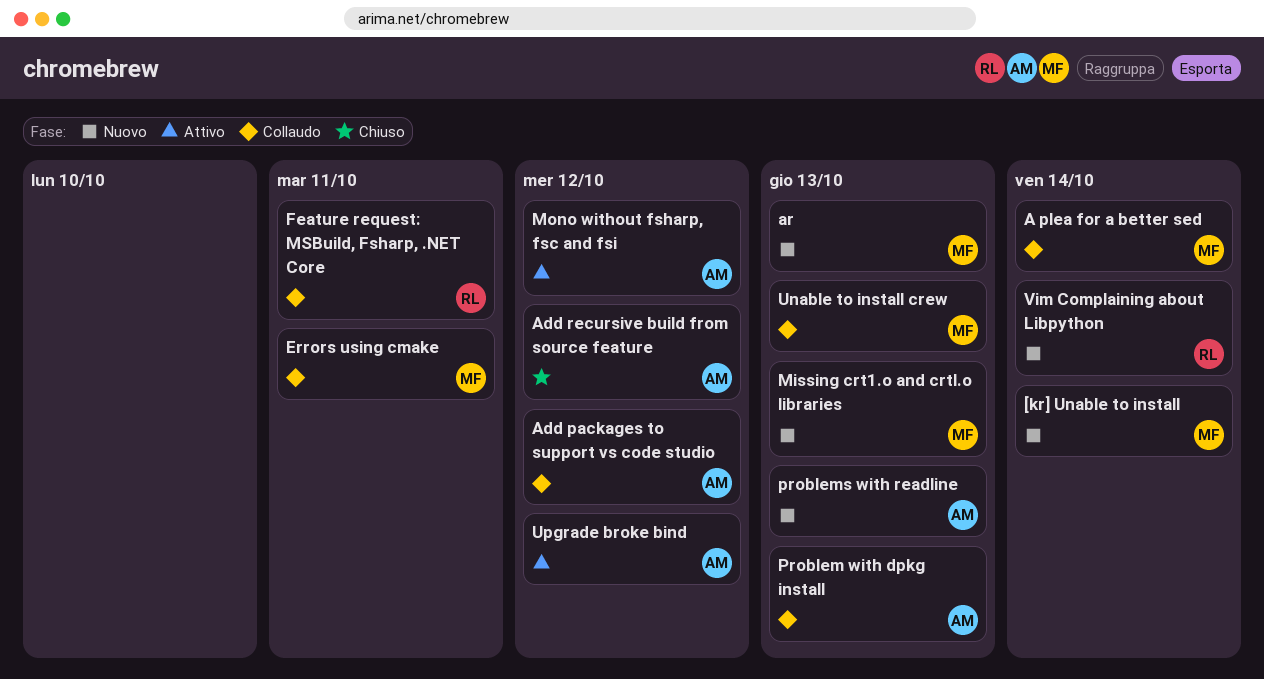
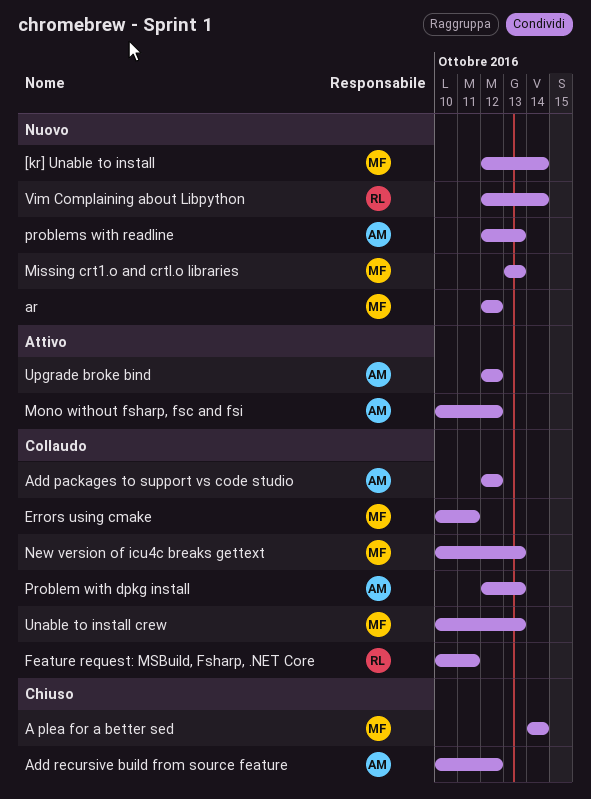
A plea for a better sed, status: Collaudo -> Chiuso
ar, due: Oct 13 -> Oct 12
New version of icu4c breaks gettext: none -> present

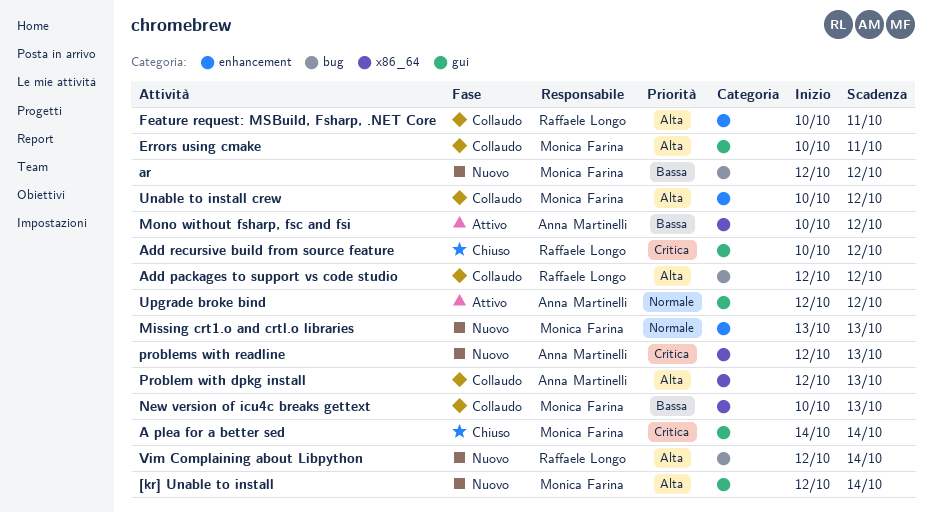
Add packages to support vs code studio, owner: Anna Martinelli -> Raffaele Longo
Add recursive build from source feature, owner: Anna Martinelli -> Raffaele Longo
Unable to install crew, due: Oct 13 -> Oct 12

